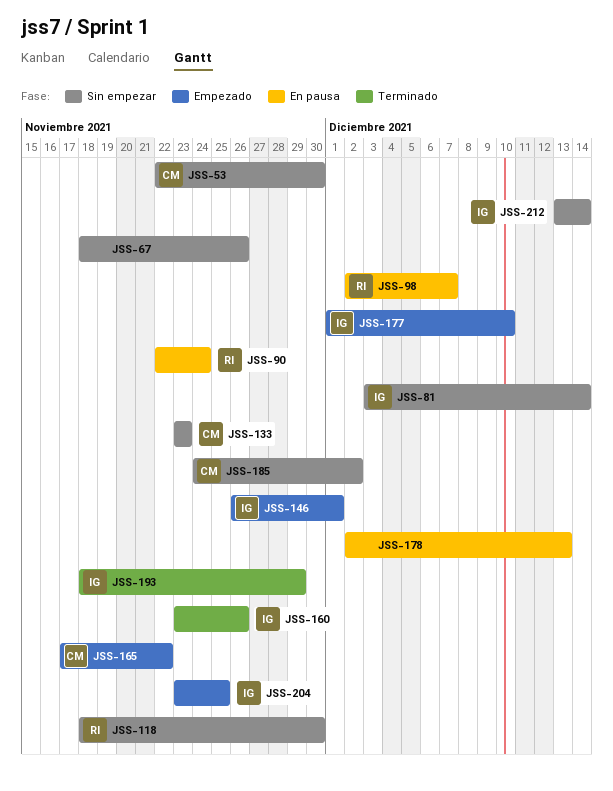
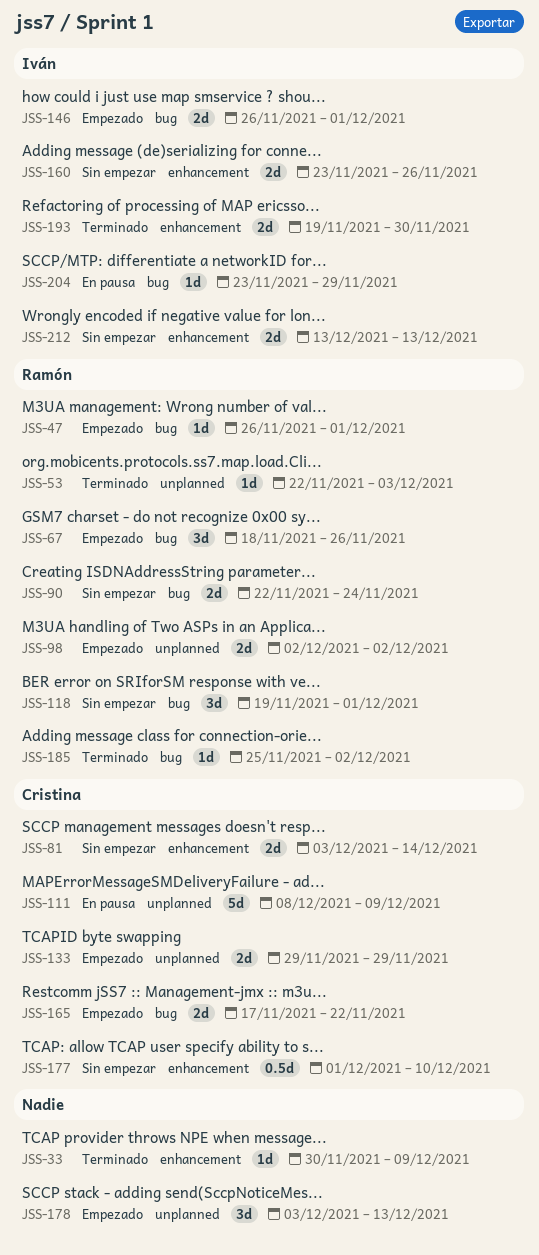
JSS-33: none -> present
JSS-47: none -> present
JSS-53, status: Sin empezar -> Terminado
JSS-53, owner: Cristina -> Ramón
JSS-53, due: Nov 30 -> Dec 3
JSS-67, status: Sin empezar -> Empezado
JSS-67, owner: none -> Ramón
JSS-81, owner: Iván -> Cristina
JSS-90, status: En pausa -> Sin empezar
JSS-98, status: En pausa -> Empezado
JSS-98, due: Dec 7 -> Dec 2
JSS-111: none -> present
JSS-118, start: Nov 18 -> Nov 19
JSS-118, due: Nov 30 -> Dec 1
JSS-133, status: Sin empezar -> Empezado
JSS-133, start: Nov 23 -> Nov 29
JSS-133, due: Nov 23 -> Nov 29
JSS-160, status: Terminado -> Sin empezar
JSS-177, status: Empezado -> Sin empezar
JSS-177, owner: Iván -> Cristina
JSS-178, status: En pausa -> Empezado
JSS-178, start: Dec 2 -> Dec 3
JSS-185, status: Sin empezar -> Terminado
JSS-185, owner: Cristina -> Ramón
JSS-185, start: Nov 24 -> Nov 25
JSS-193, start: Nov 18 -> Nov 19
JSS-193, due: Nov 29 -> Nov 30
JSS-204, status: Empezado -> En pausa
JSS-204, due: Nov 25 -> Nov 29
JSS-212, due: Dec 14 -> Dec 13

